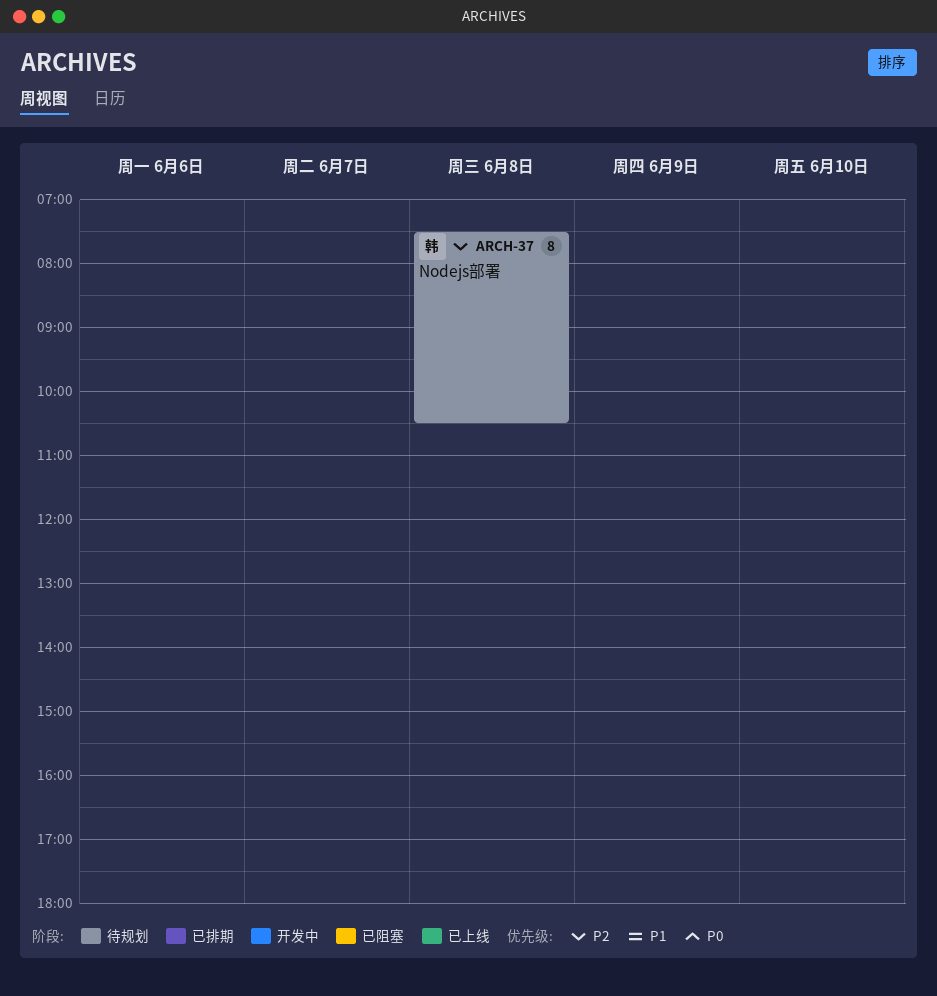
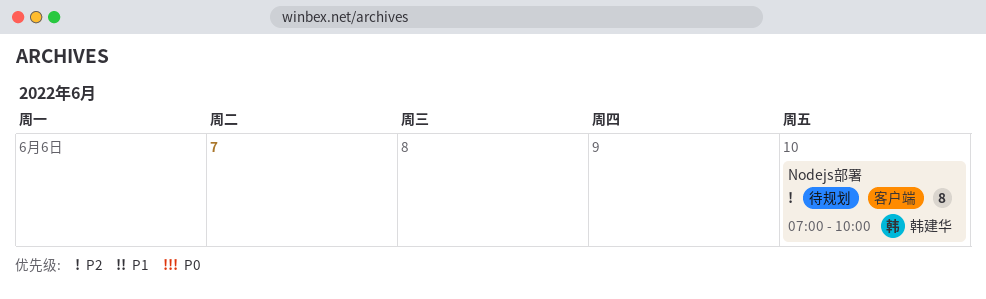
Nodejs部署, day: Jun 8 -> Jun 10
Nodejs部署, begins: 07:30 -> 07:00
Nodejs部署, ends: 10:30 -> 10:00

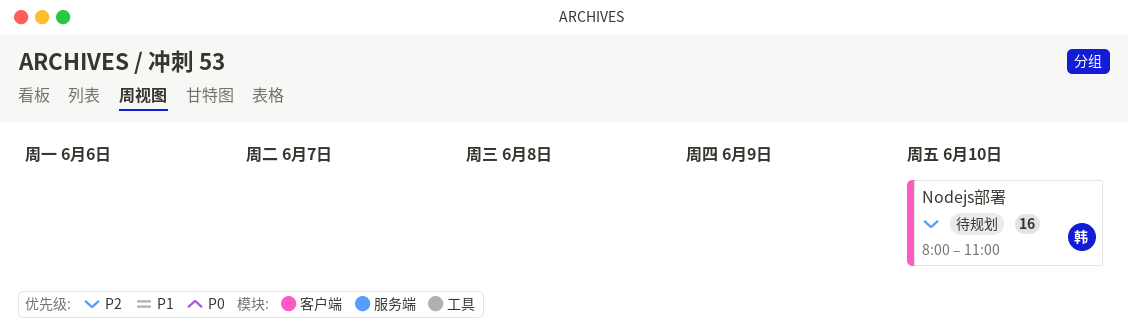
Nodejs部署, estimate: 8 -> 16
Nodejs部署, begins: 07:00 -> 08:00
Nodejs部署, ends: 10:00 -> 11:00

